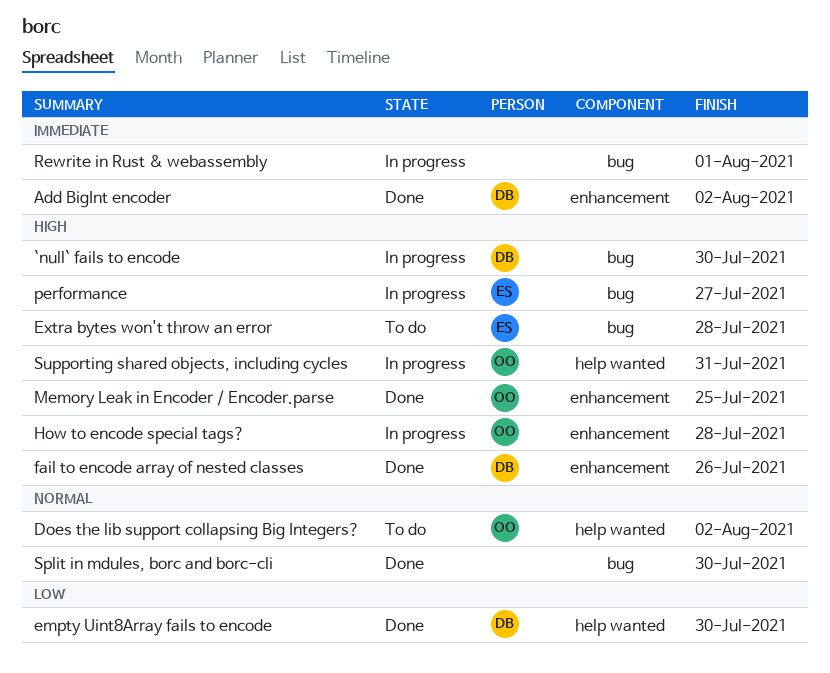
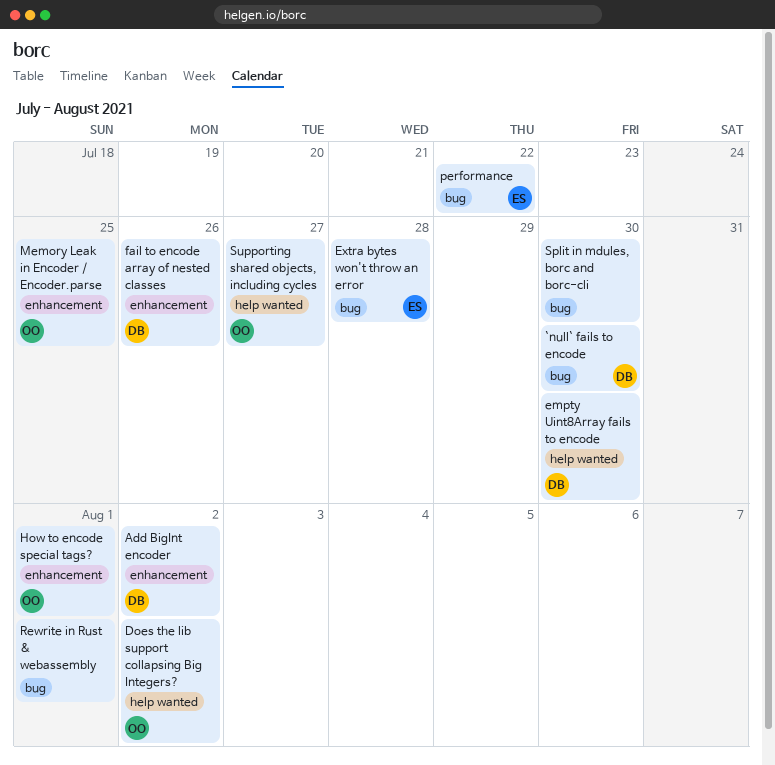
How to encode special tags?, due: Jul 28 -> Aug 1
performance, due: Jul 27 -> Jul 22
Supporting shared objects, including cycles, due: Jul 31 -> Jul 27

